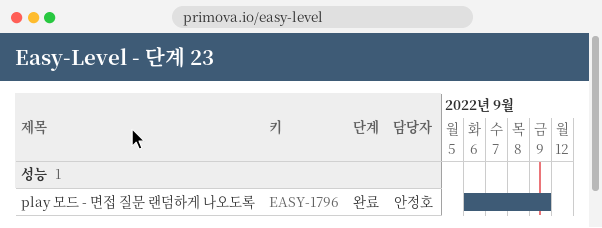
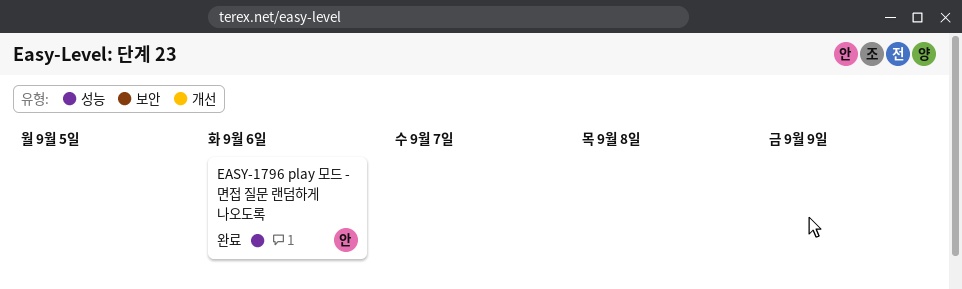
EASY-1796, due: Sep 9 -> Sep 6

